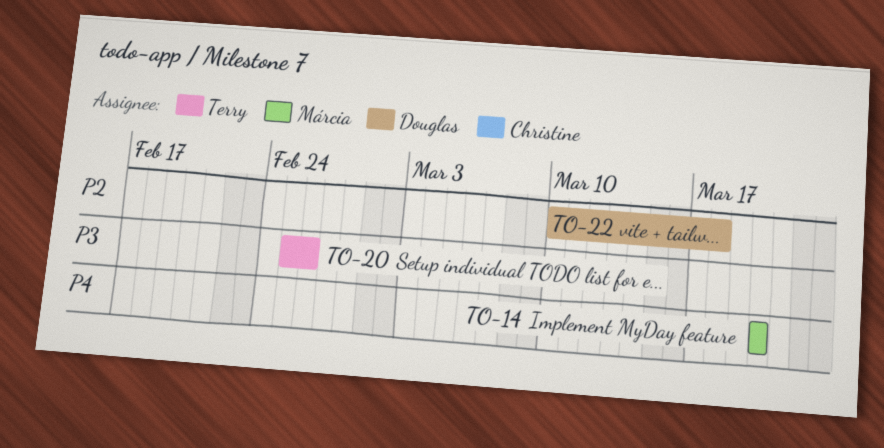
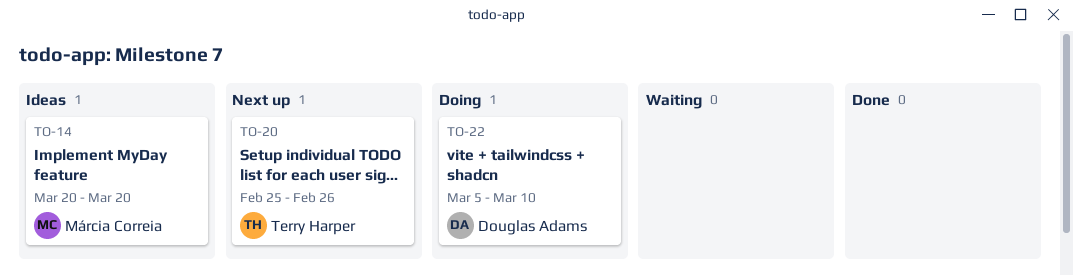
TO-22, start: Mar 10 -> Mar 5
TO-22, due: Mar 18 -> Mar 10

